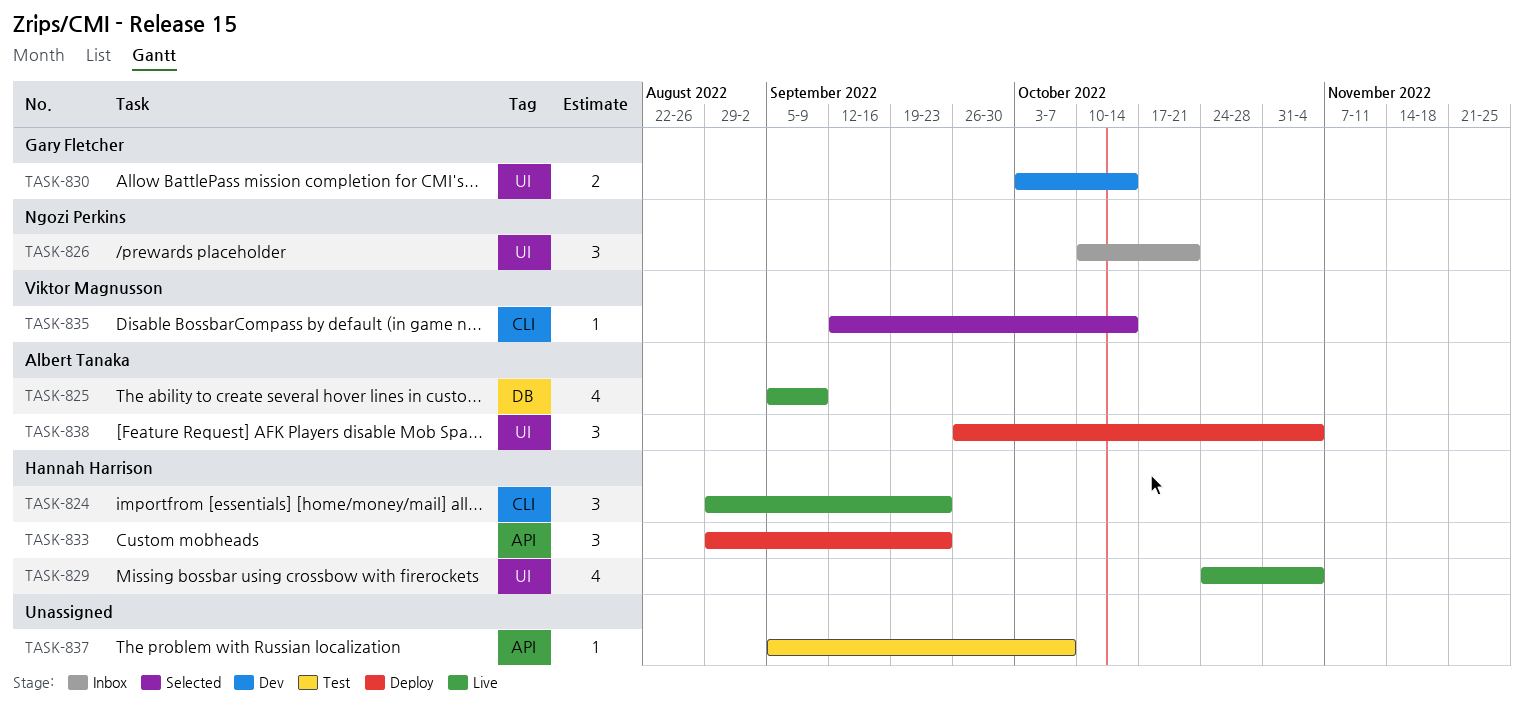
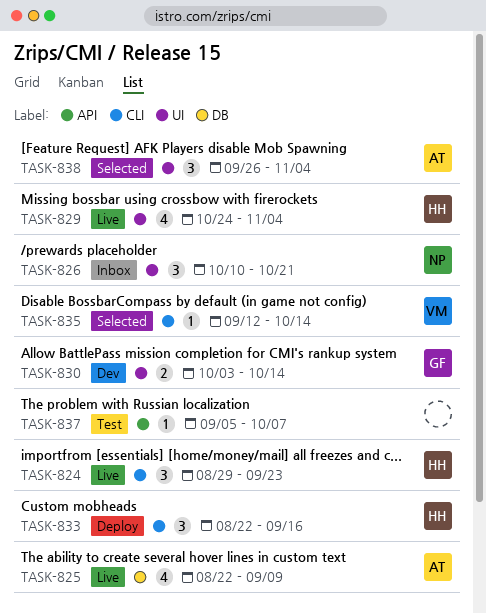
TASK-825, start: Sep 5 -> Aug 22
TASK-833, label: API -> CLI
TASK-833, start: Aug 29 -> Aug 22
TASK-833, due: Sep 23 -> Sep 16
TASK-838, status: Deploy -> Selected

